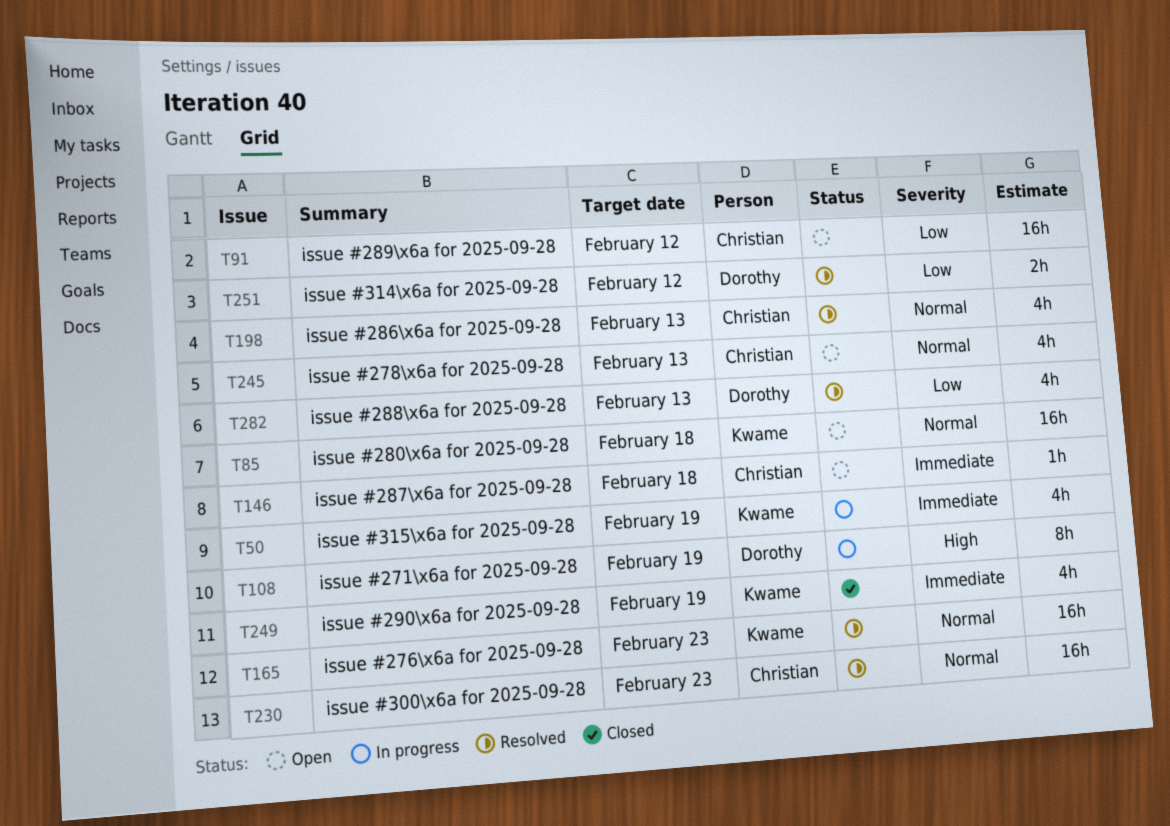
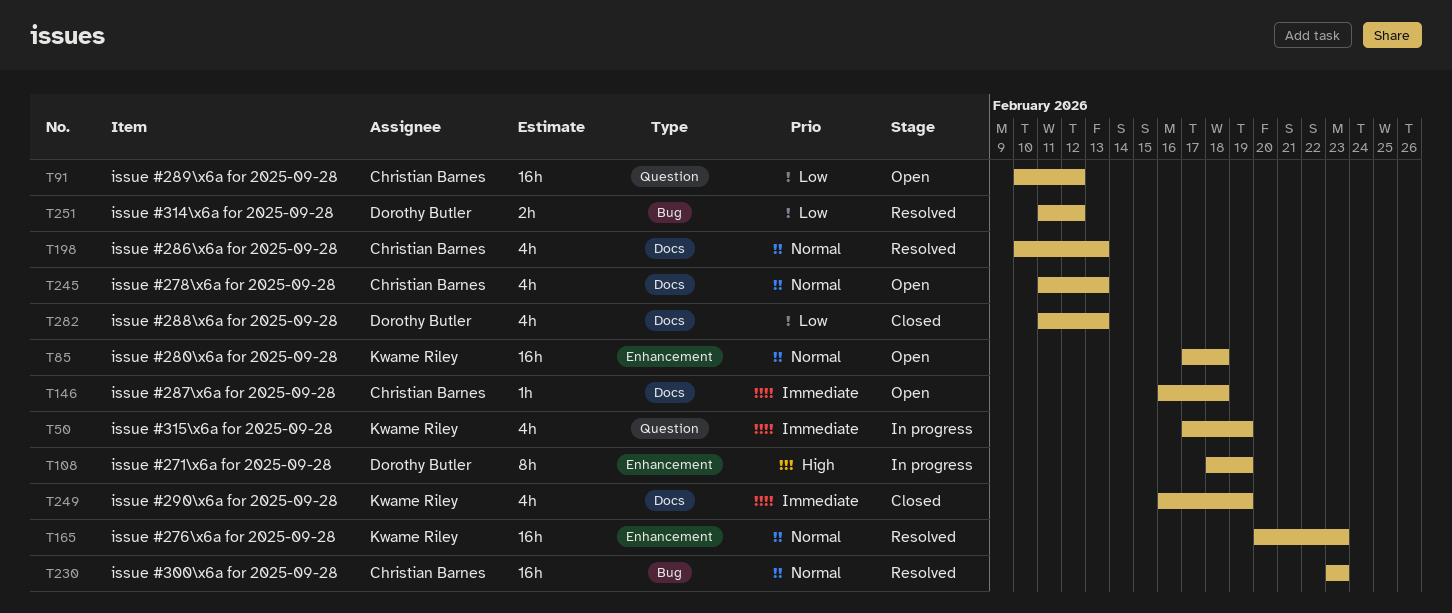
T282, status: Resolved -> Closed

